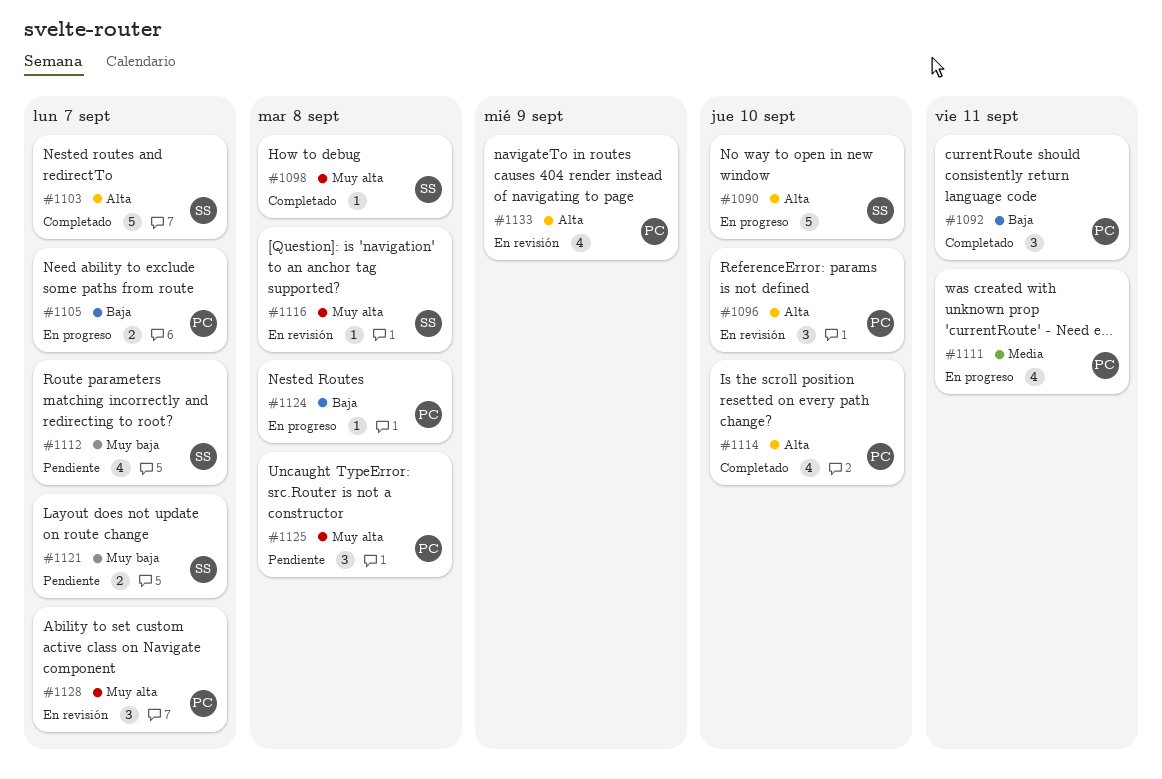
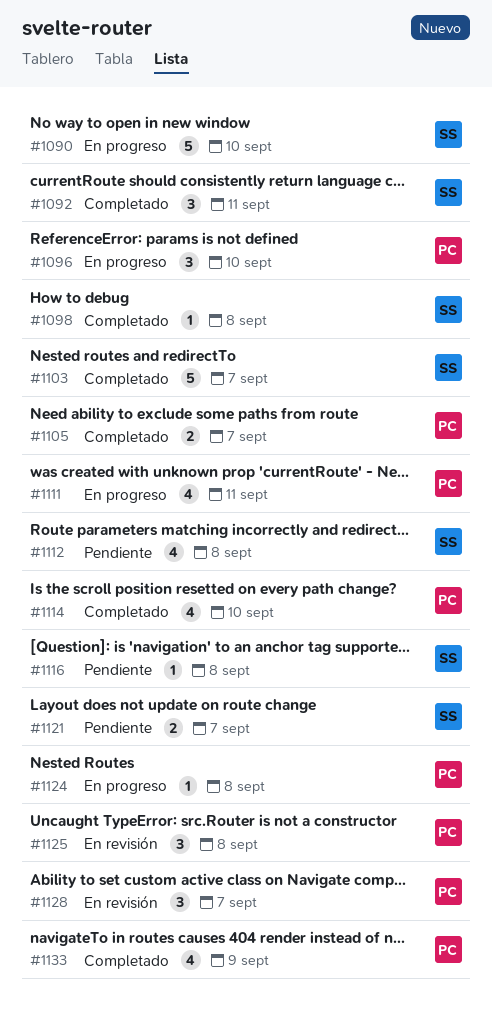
#1092, owner: PC -> SS
#1096, status: En revisión -> En progreso
#1105, status: En progreso -> Completado
#1112, due: Sep 7 -> Sep 8
#1116, status: En revisión -> Pendiente
#1125, status: Pendiente -> En revisión
#1133, status: En revisión -> Completado

